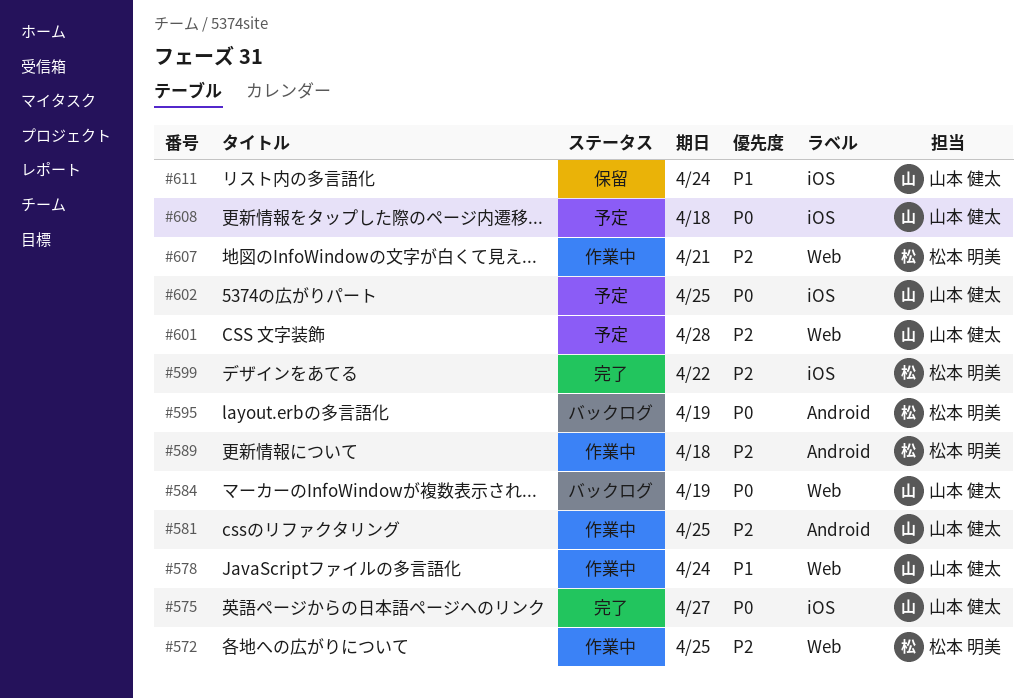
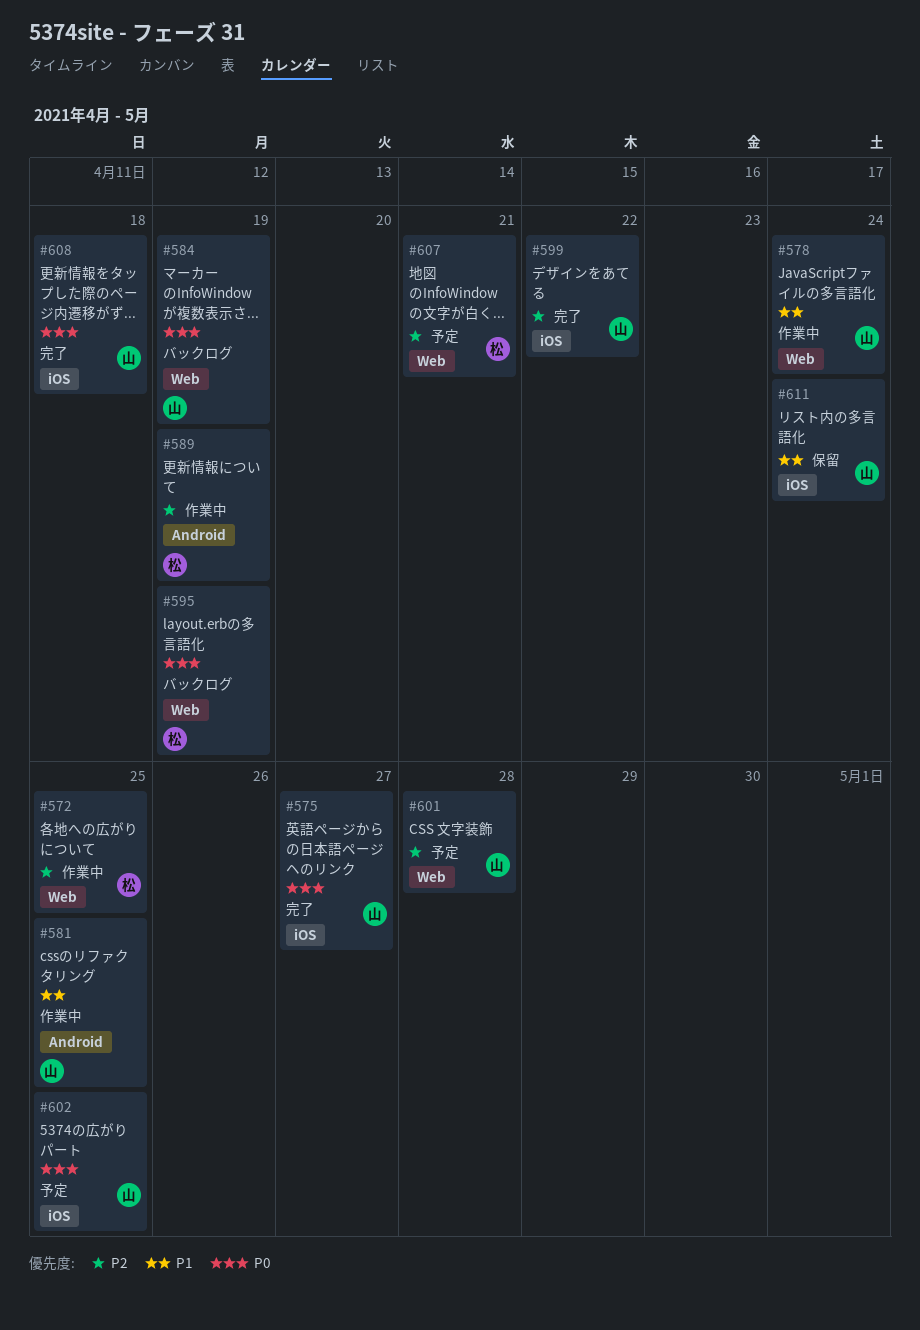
#581, priority: P2 -> P1
#589, due: Apr 18 -> Apr 19
#595, label: Android -> Web
#599, owner: 松本 明美 -> 山本 健太
#607, status: 作業中 -> 予定
#608, status: 予定 -> 完了

